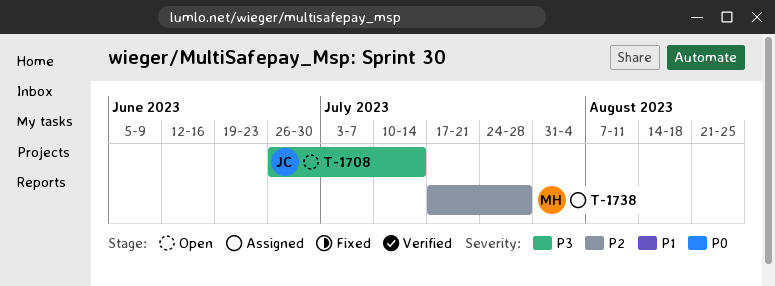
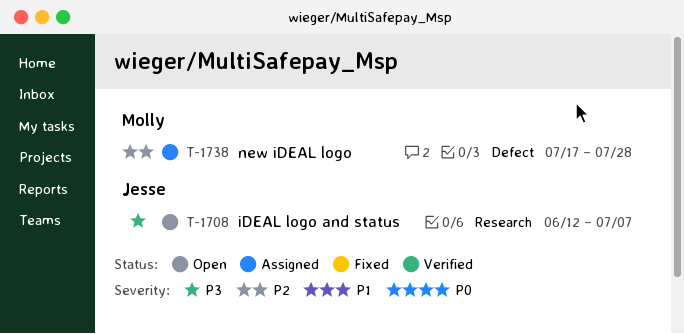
T-1708, start: Jun 26 -> Jun 12
T-1708, due: Jul 14 -> Jul 7

